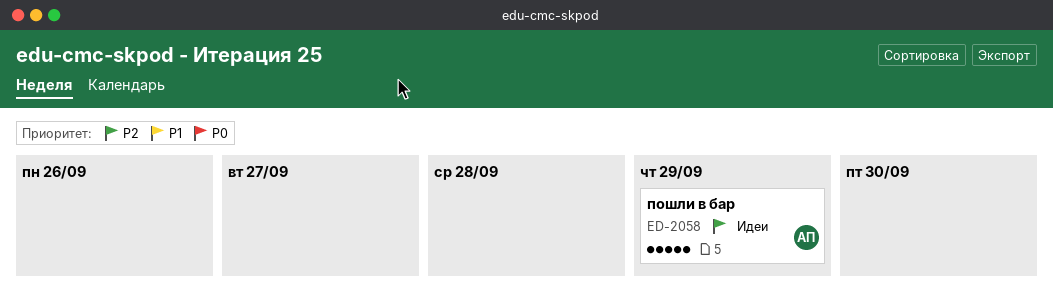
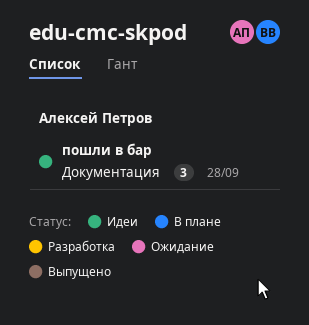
пошли в бар, estimate: 5 -> 3
пошли в бар, due: Sep 29 -> Sep 28

